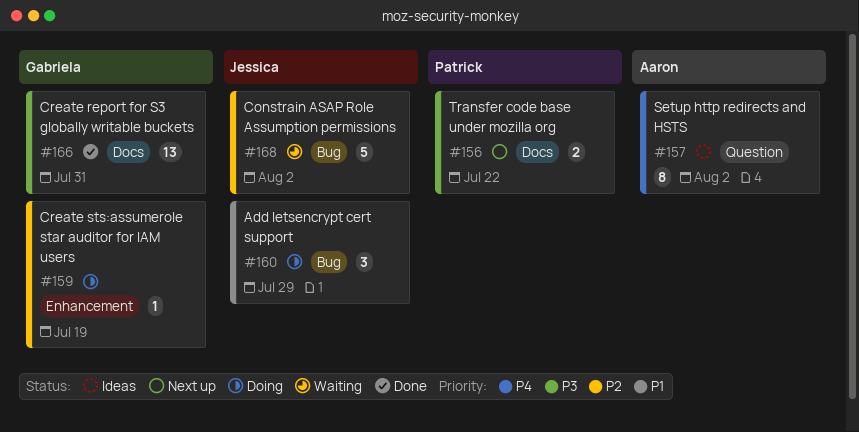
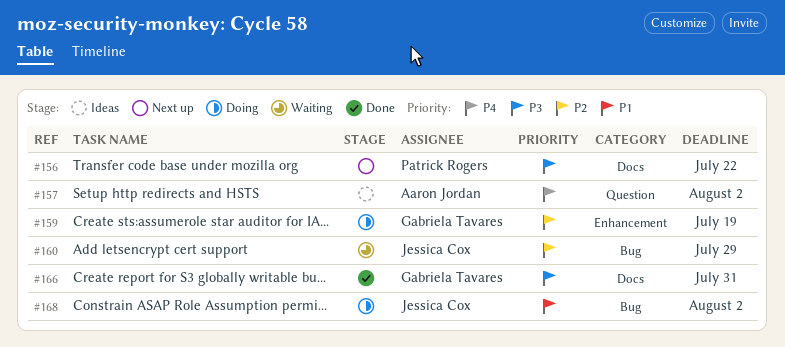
#160, status: Doing -> Waiting
#160, priority: P1 -> P2
#168, status: Waiting -> Doing
#168, priority: P2 -> P1

